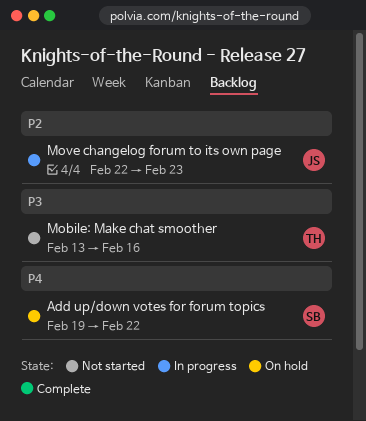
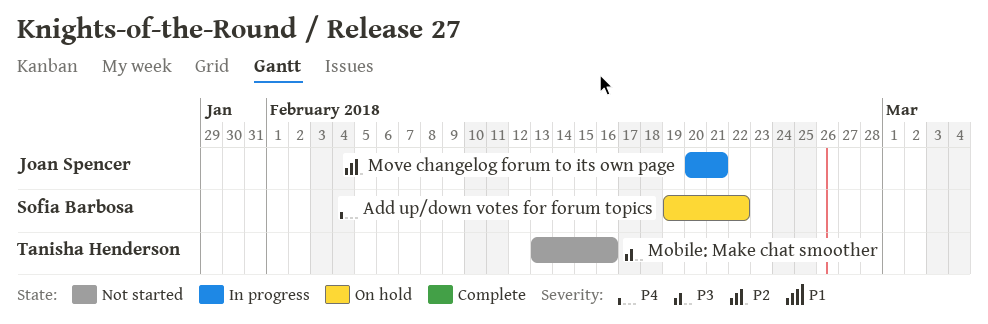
Move changelog forum to its own page, start: Feb 22 -> Feb 20
Move changelog forum to its own page, due: Feb 23 -> Feb 21

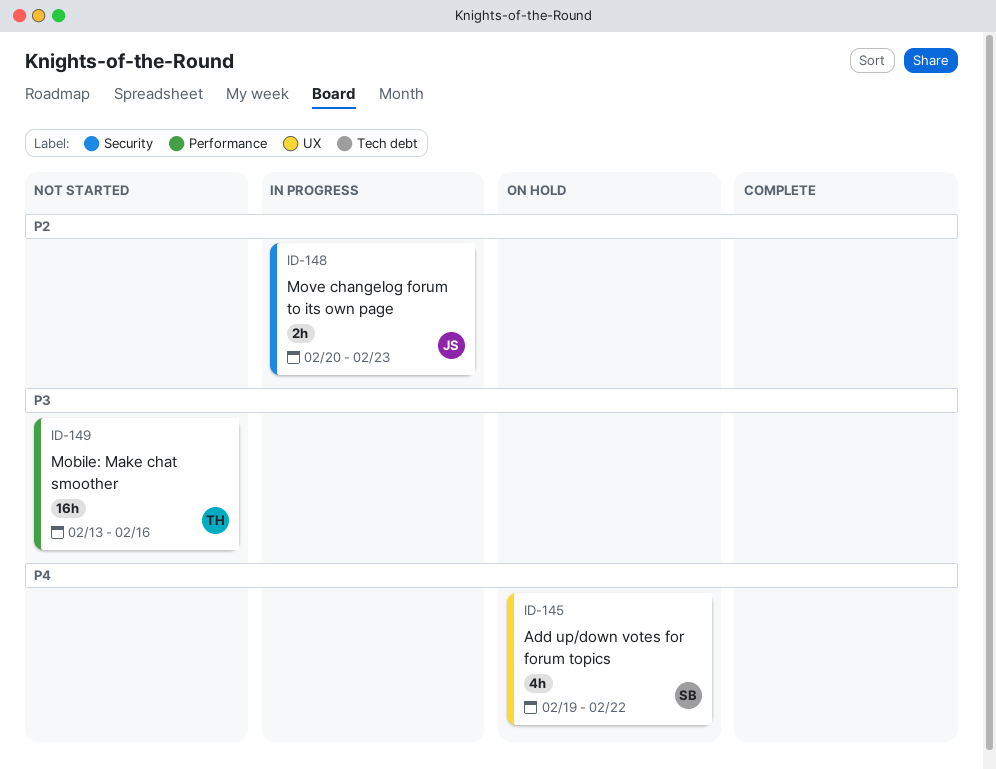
Move changelog forum to its own page, due: Feb 21 -> Feb 23

